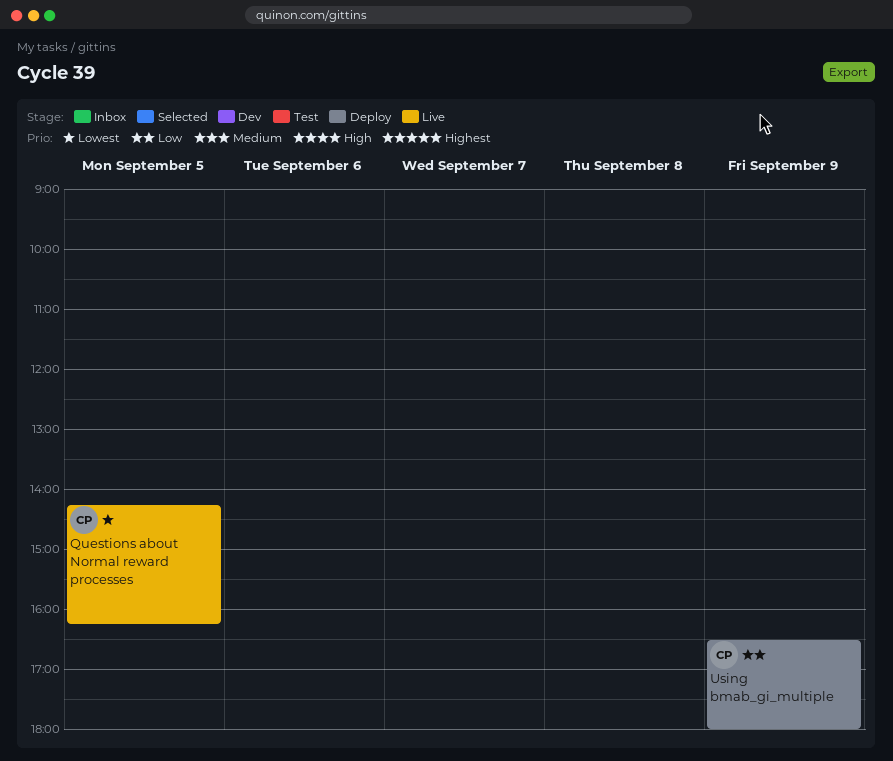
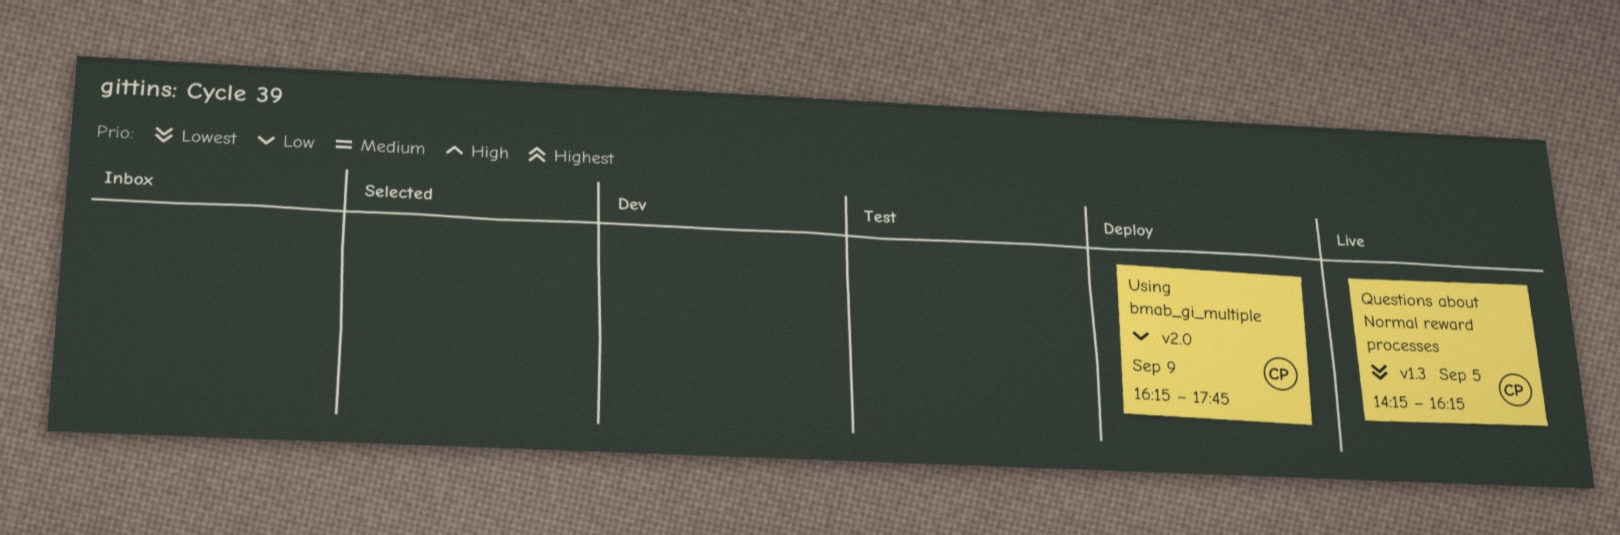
Using bmab_gi_multiple, begins: 16:30 -> 16:15
Using bmab_gi_multiple, ends: 18:00 -> 17:45

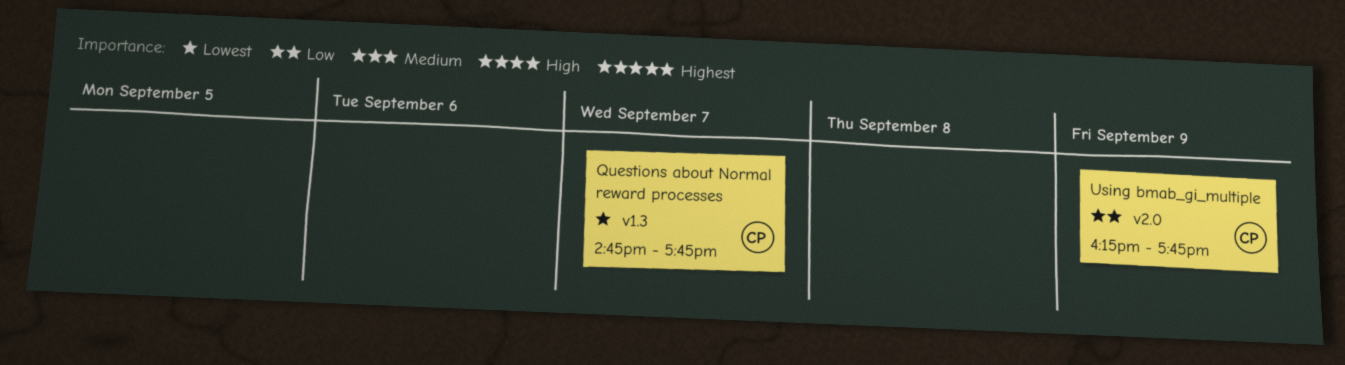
Questions about Normal reward processes, day: Sep 5 -> Sep 7
Questions about Normal reward processes, begins: 14:15 -> 14:45
Questions about Normal reward processes, ends: 16:15 -> 17:45

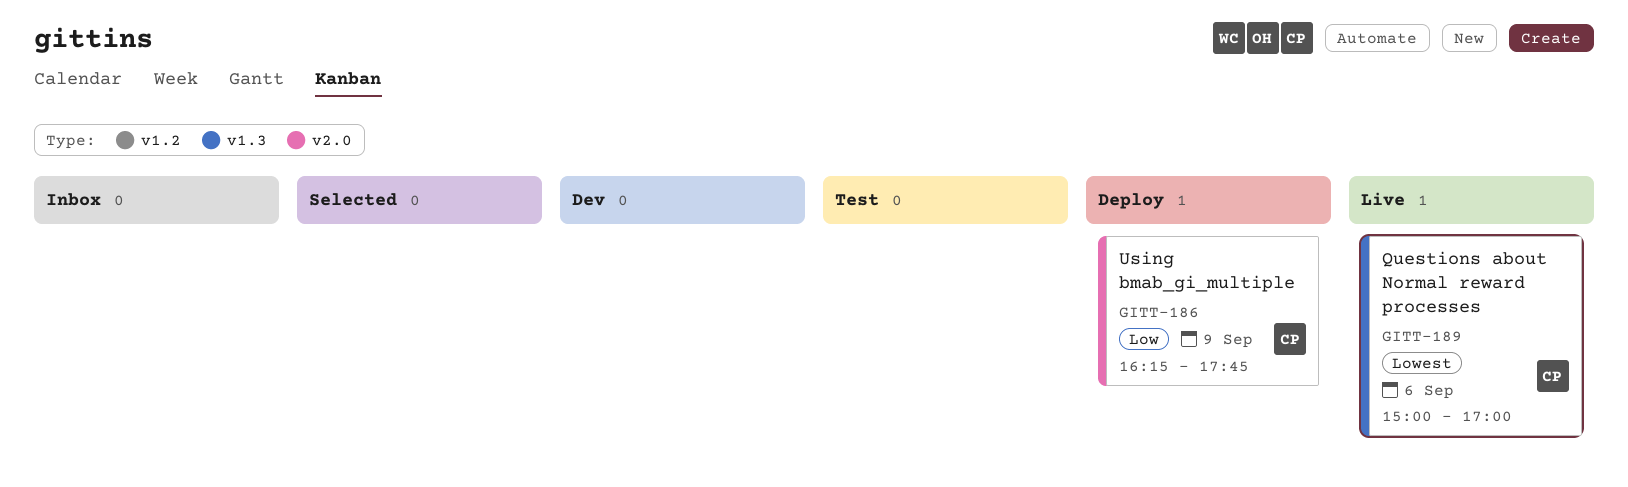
Questions about Normal reward processes, day: Sep 7 -> Sep 6
Questions about Normal reward processes, begins: 14:45 -> 15:00
Questions about Normal reward processes, ends: 17:45 -> 17:00

